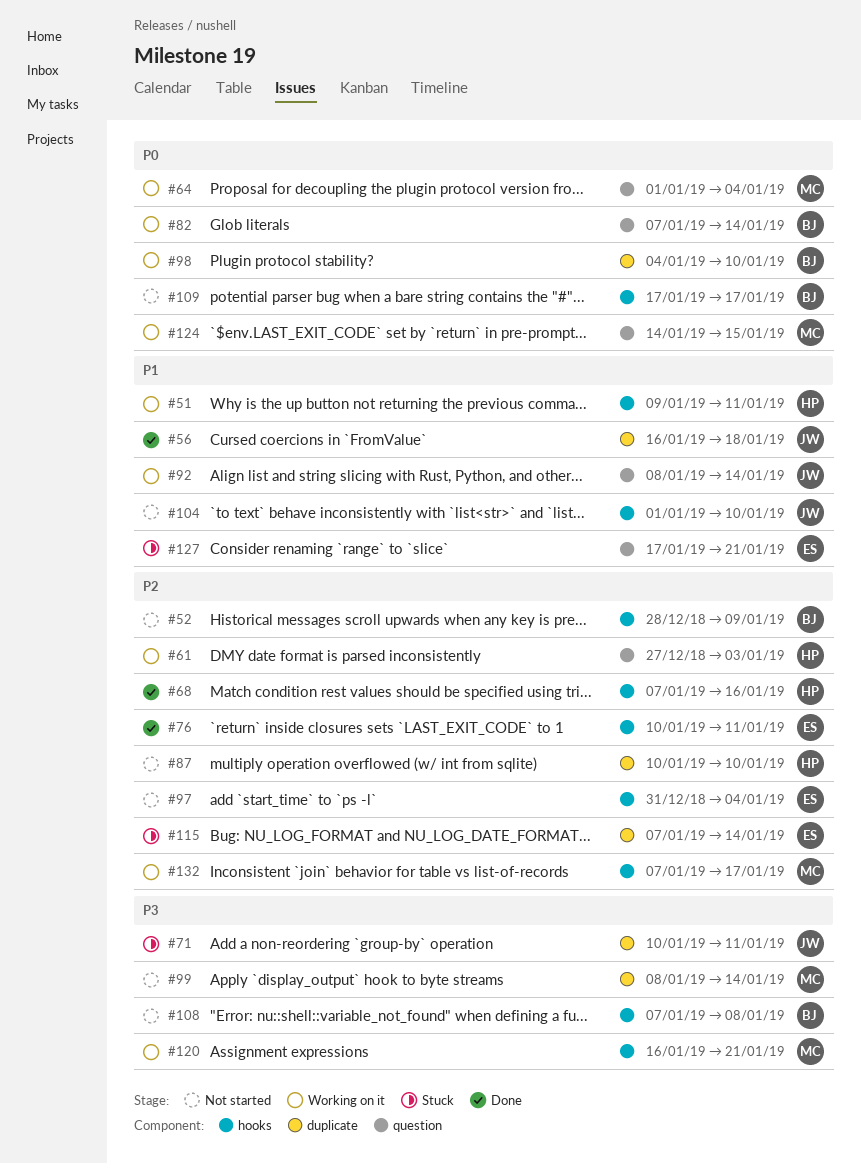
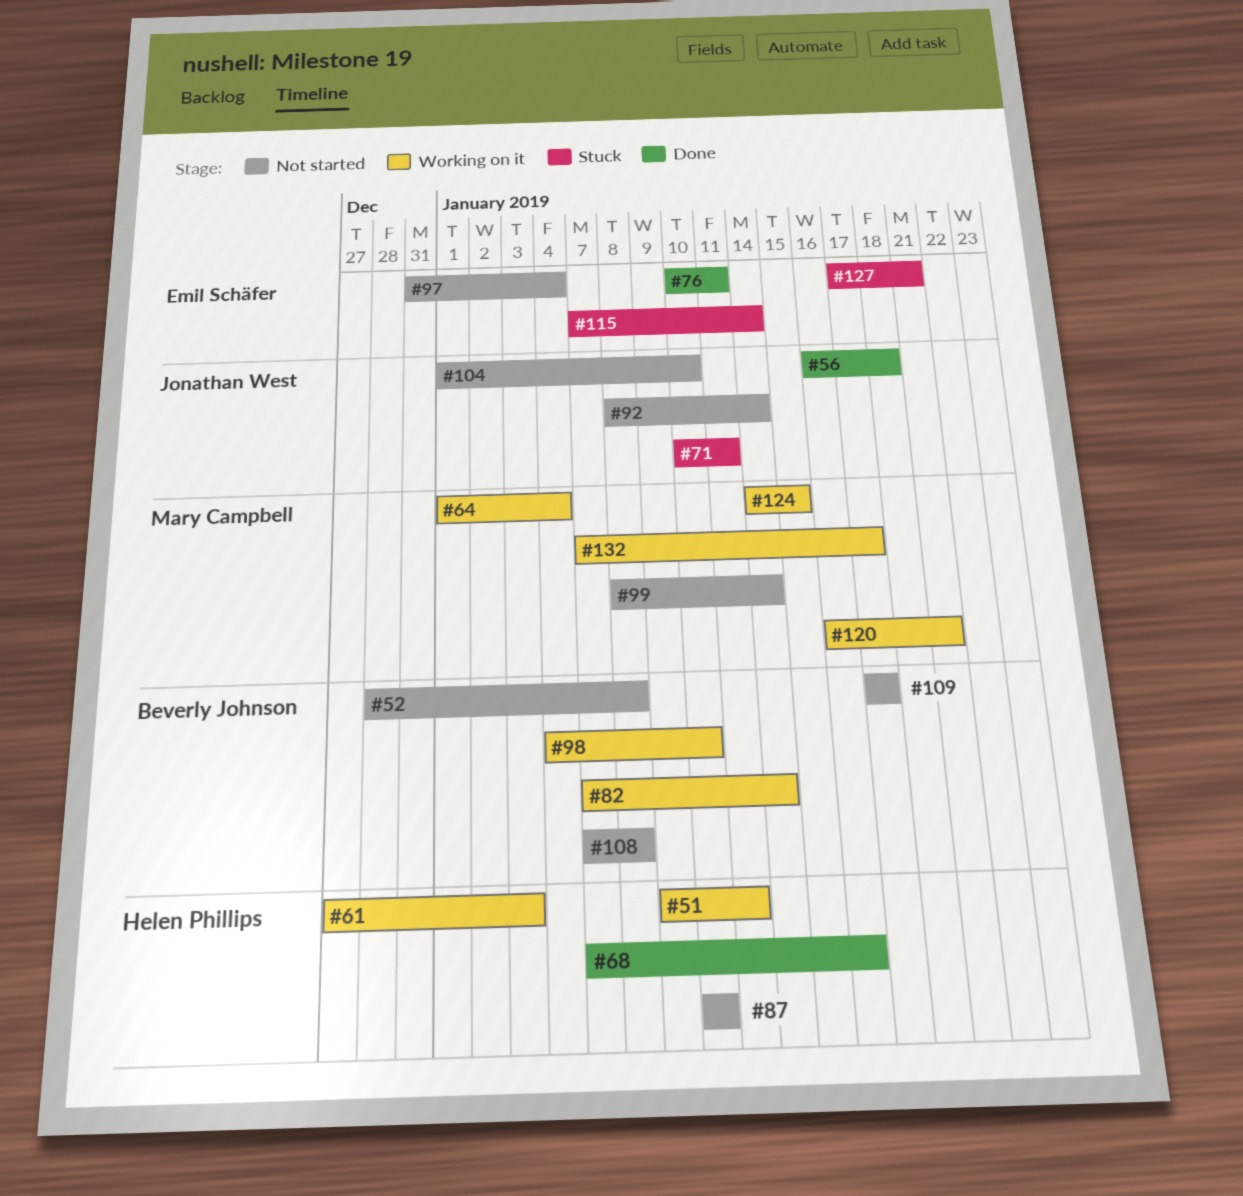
#52, due: Jan 9 -> Jan 8
#92, status: Working on it -> Not started

